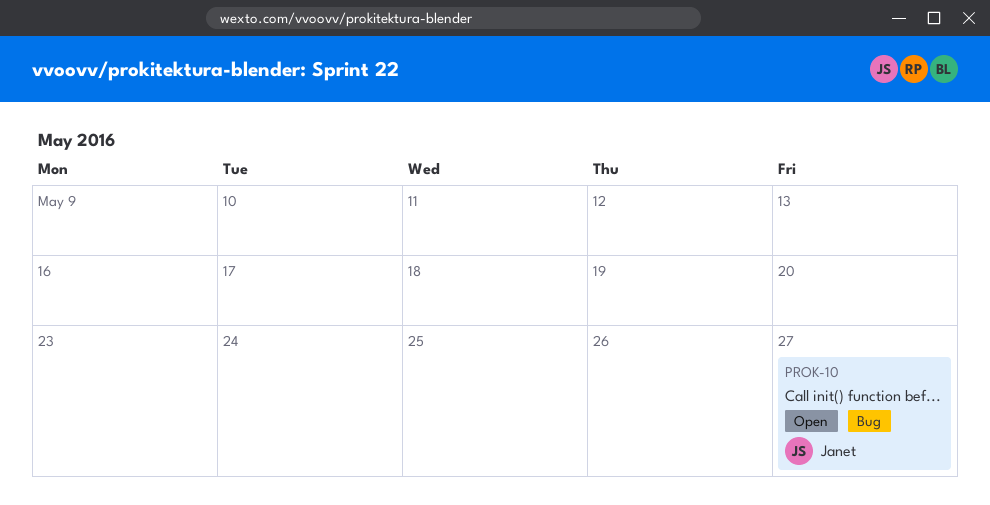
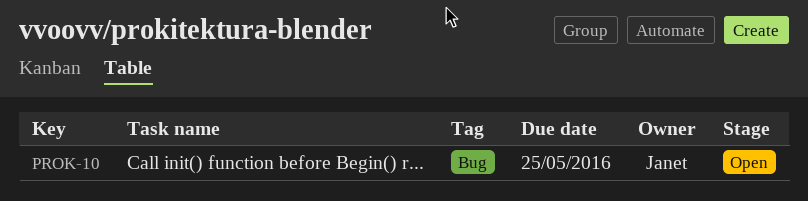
PROK-10, due: May 27 -> May 25

